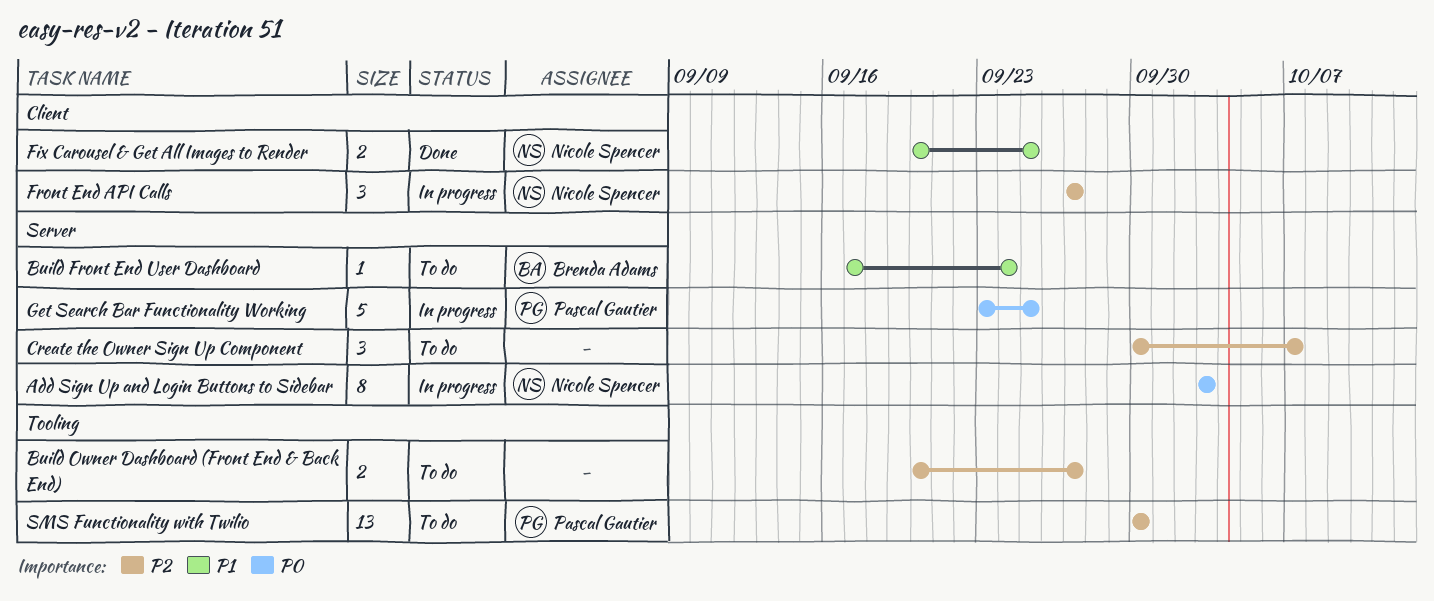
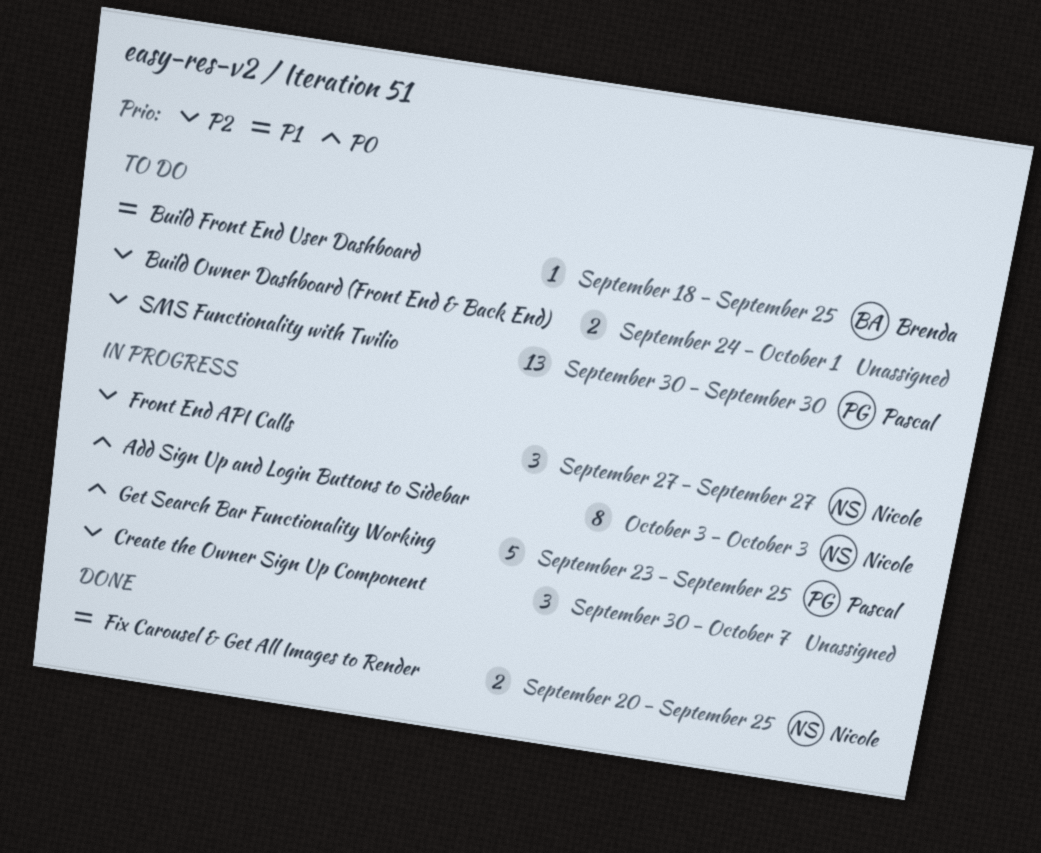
Build Front End User Dashboard, start: Sep 17 -> Sep 18
Build Front End User Dashboard, due: Sep 24 -> Sep 25
Build Owner Dashboard (Front End & Back End), start: Sep 20 -> Sep 24
Build Owner Dashboard (Front End & Back End), due: Sep 27 -> Oct 1
Create the Owner Sign Up Component, status: To do -> In progress

